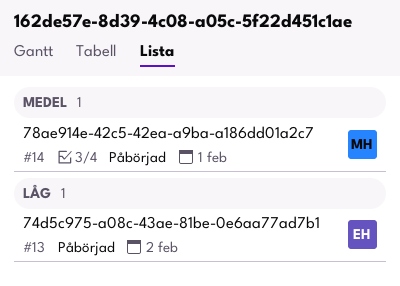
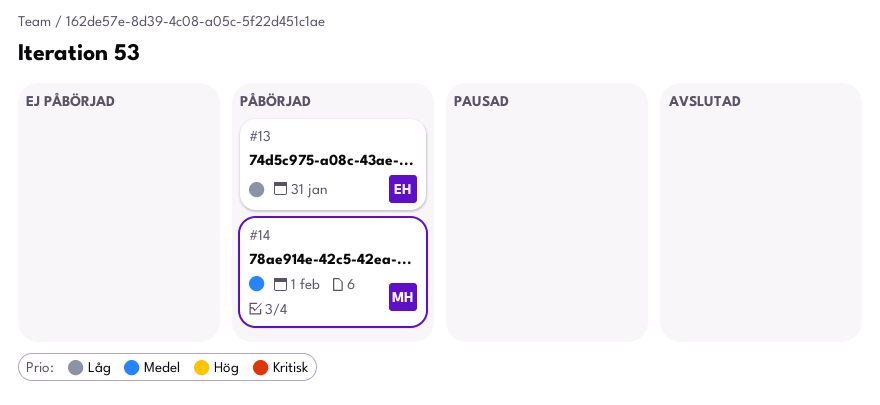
#13, due: Feb 2 -> Jan 31

